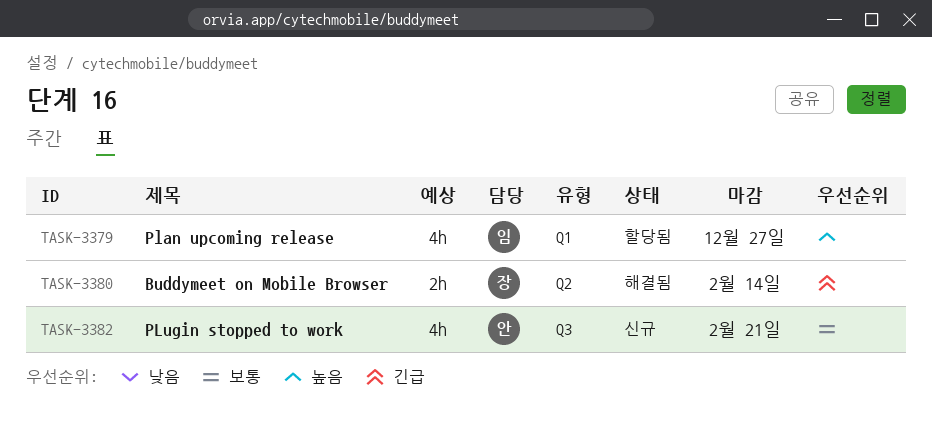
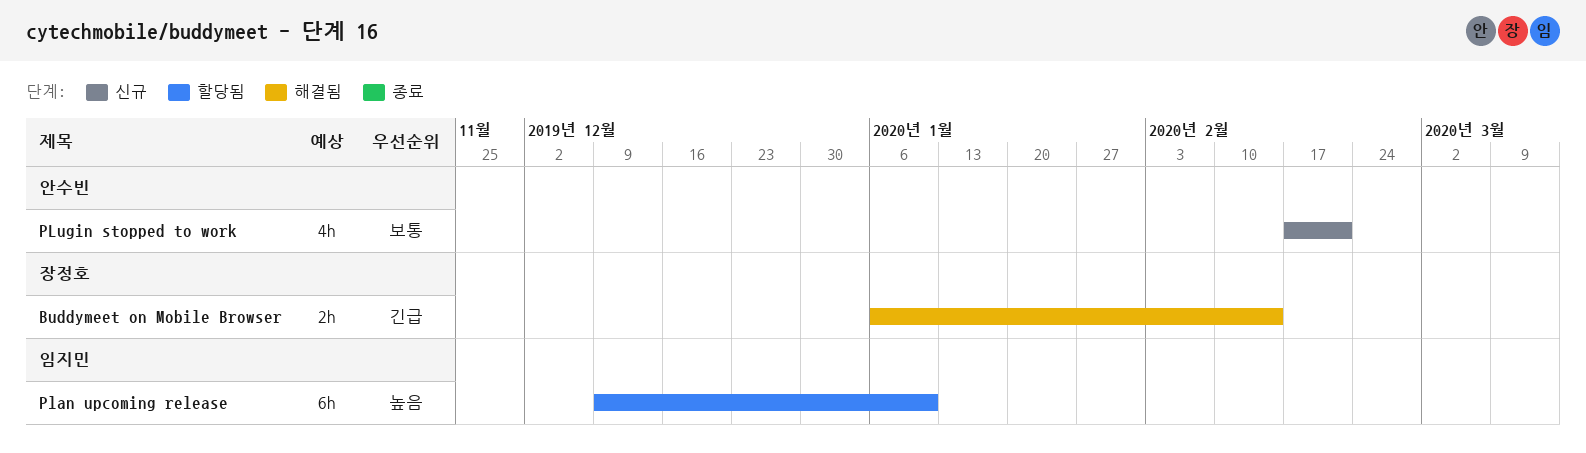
Plan upcoming release, estimate: 4h -> 6h
Plan upcoming release, due: Dec 27 -> Jan 10

